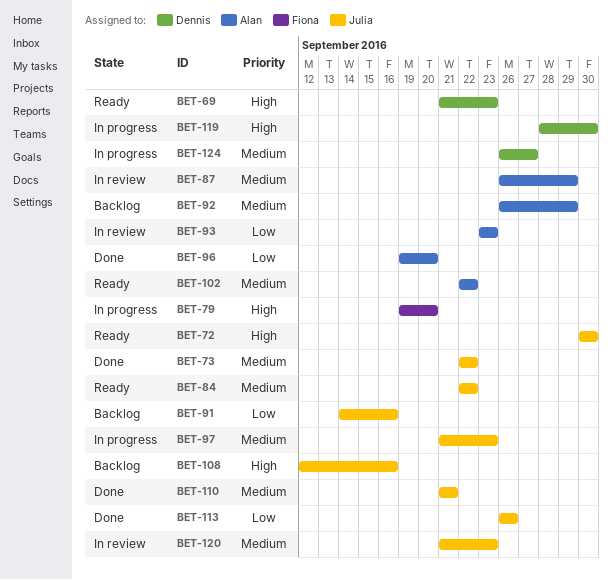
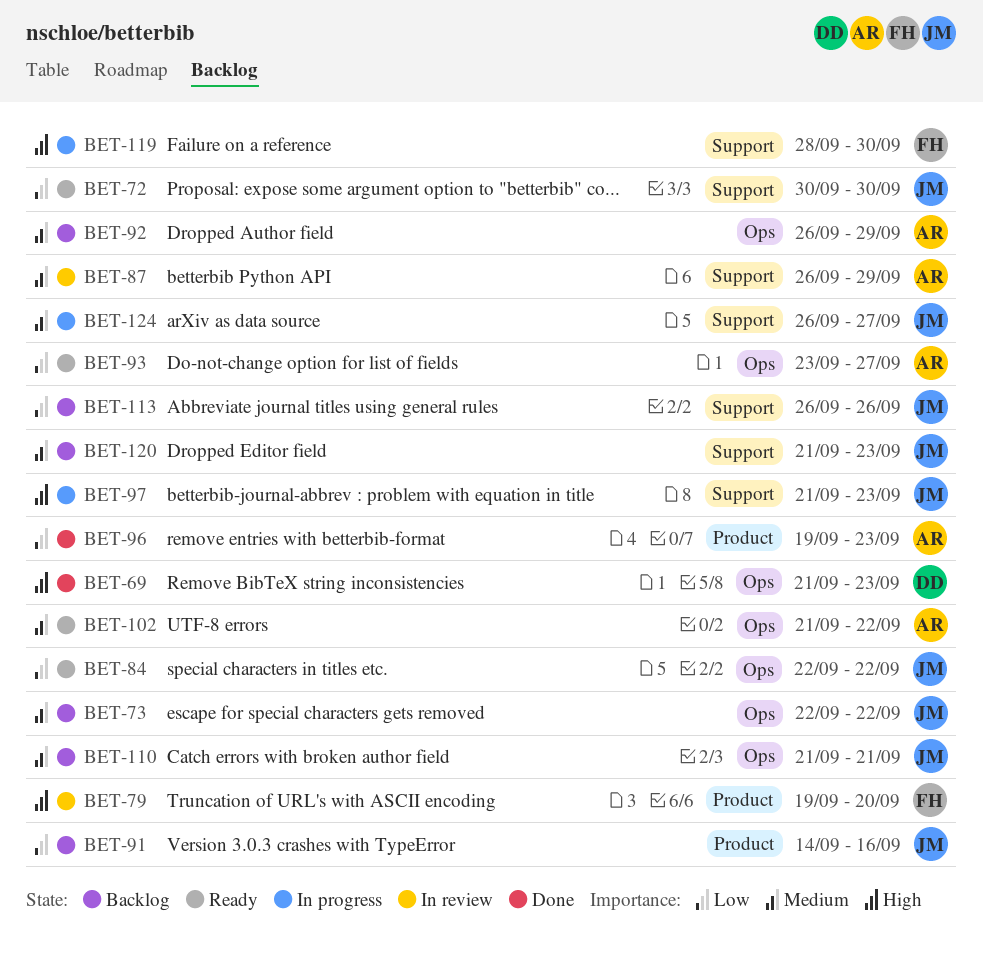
BET-69, status: Ready -> Done
BET-72, priority: High -> Low
BET-73, status: Done -> Backlog
BET-79, status: In progress -> In review
BET-84, priority: Medium -> Low
BET-93, status: In review -> Ready
BET-93, due: Sep 23 -> Sep 27
BET-96, due: Sep 20 -> Sep 23
BET-97, priority: Medium -> High
BET-102, start: Sep 22 -> Sep 21
BET-108: present -> none
BET-110, status: Done -> Backlog
BET-113, status: Done -> Backlog
BET-119, owner: Dennis -> Fiona
BET-120, status: In review -> Backlog
BET-124, owner: Dennis -> Julia

